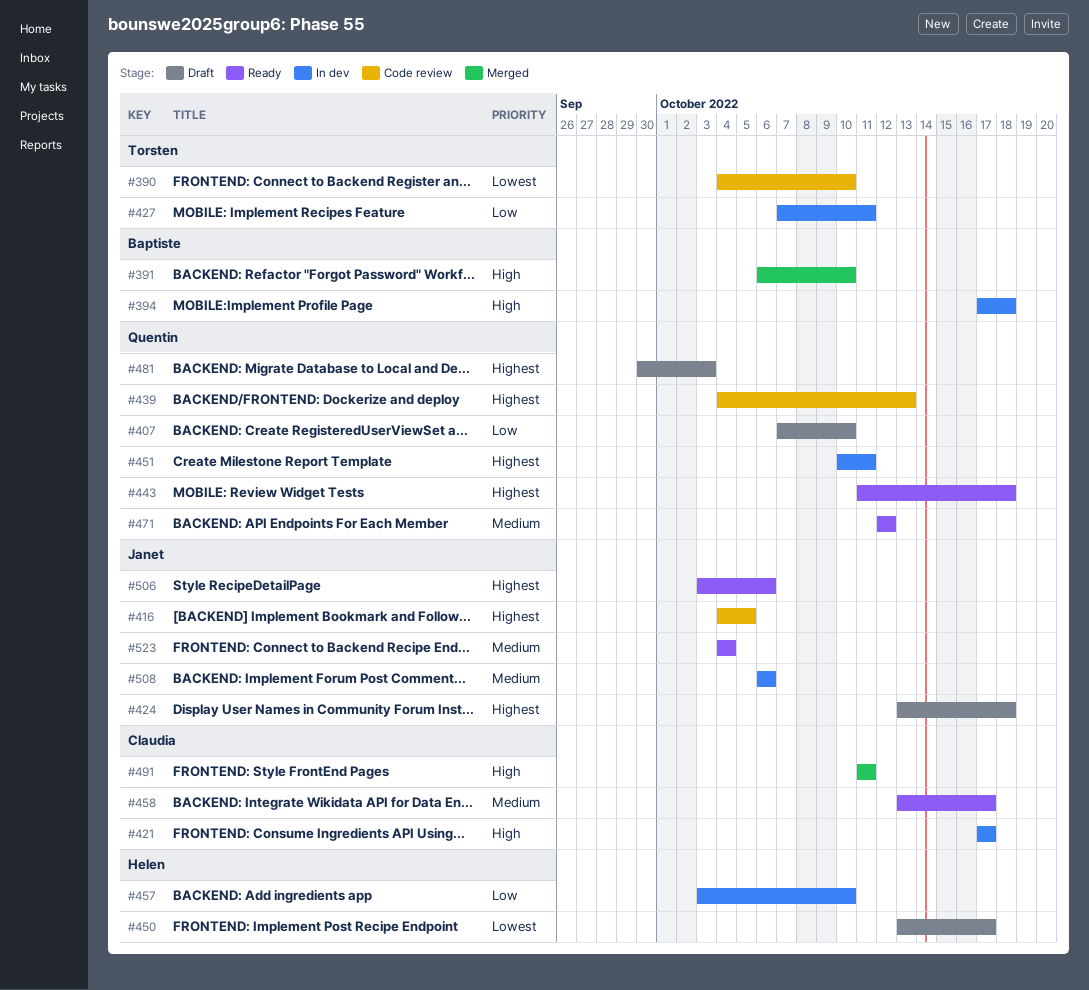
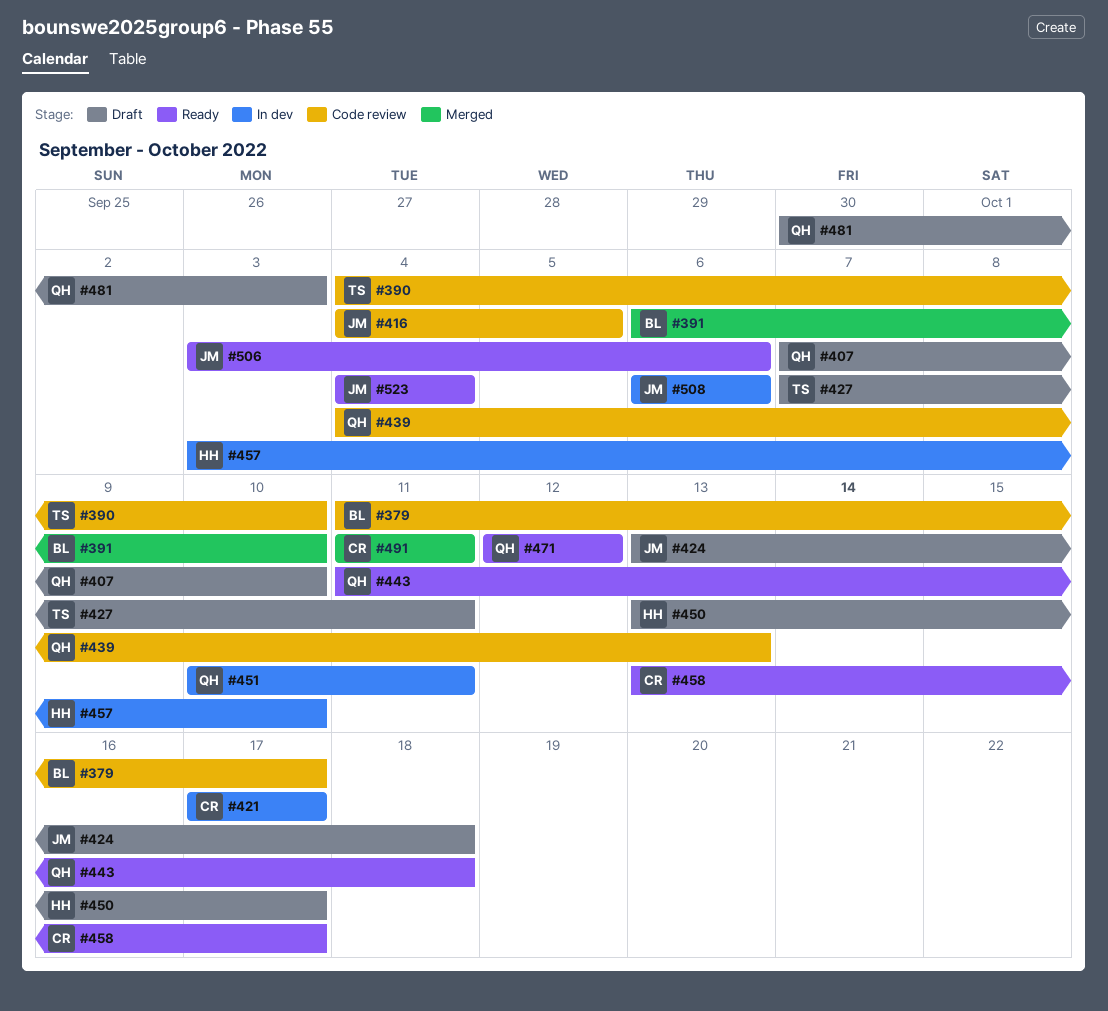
#379: none -> present
#394: present -> none
#427, status: In dev -> Draft

